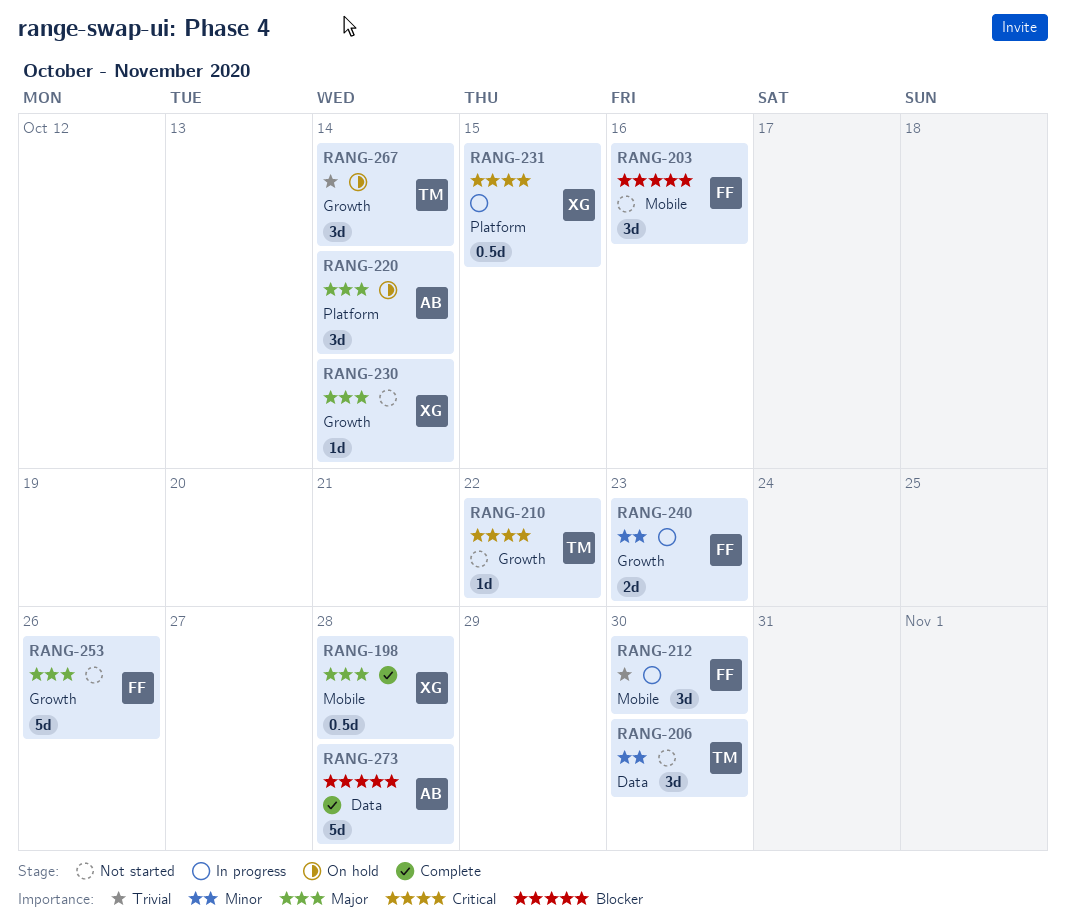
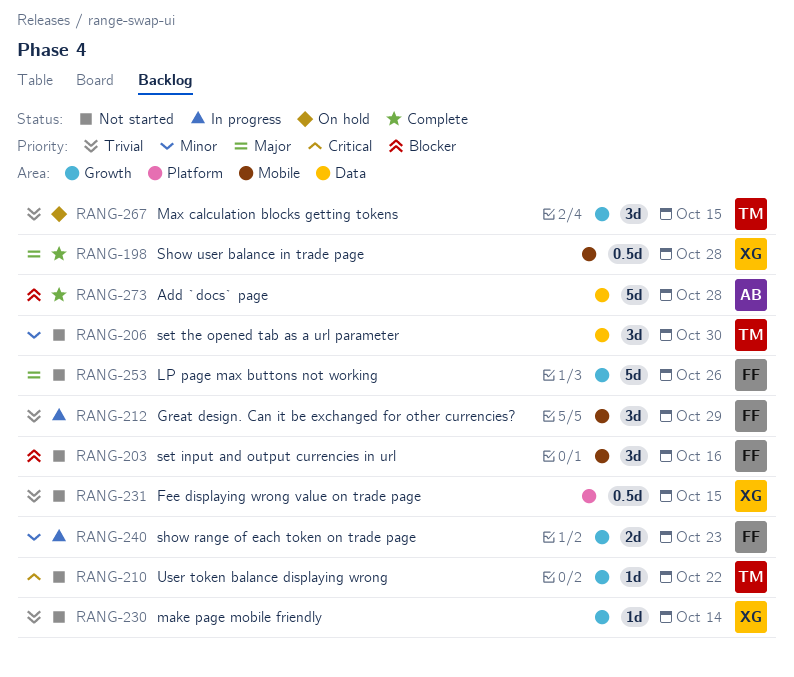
RANG-212, due: Oct 30 -> Oct 29
RANG-220: present -> none
RANG-230, priority: Major -> Trivial
RANG-231, status: In progress -> Not started
RANG-231, priority: Critical -> Trivial
RANG-267, due: Oct 14 -> Oct 15

